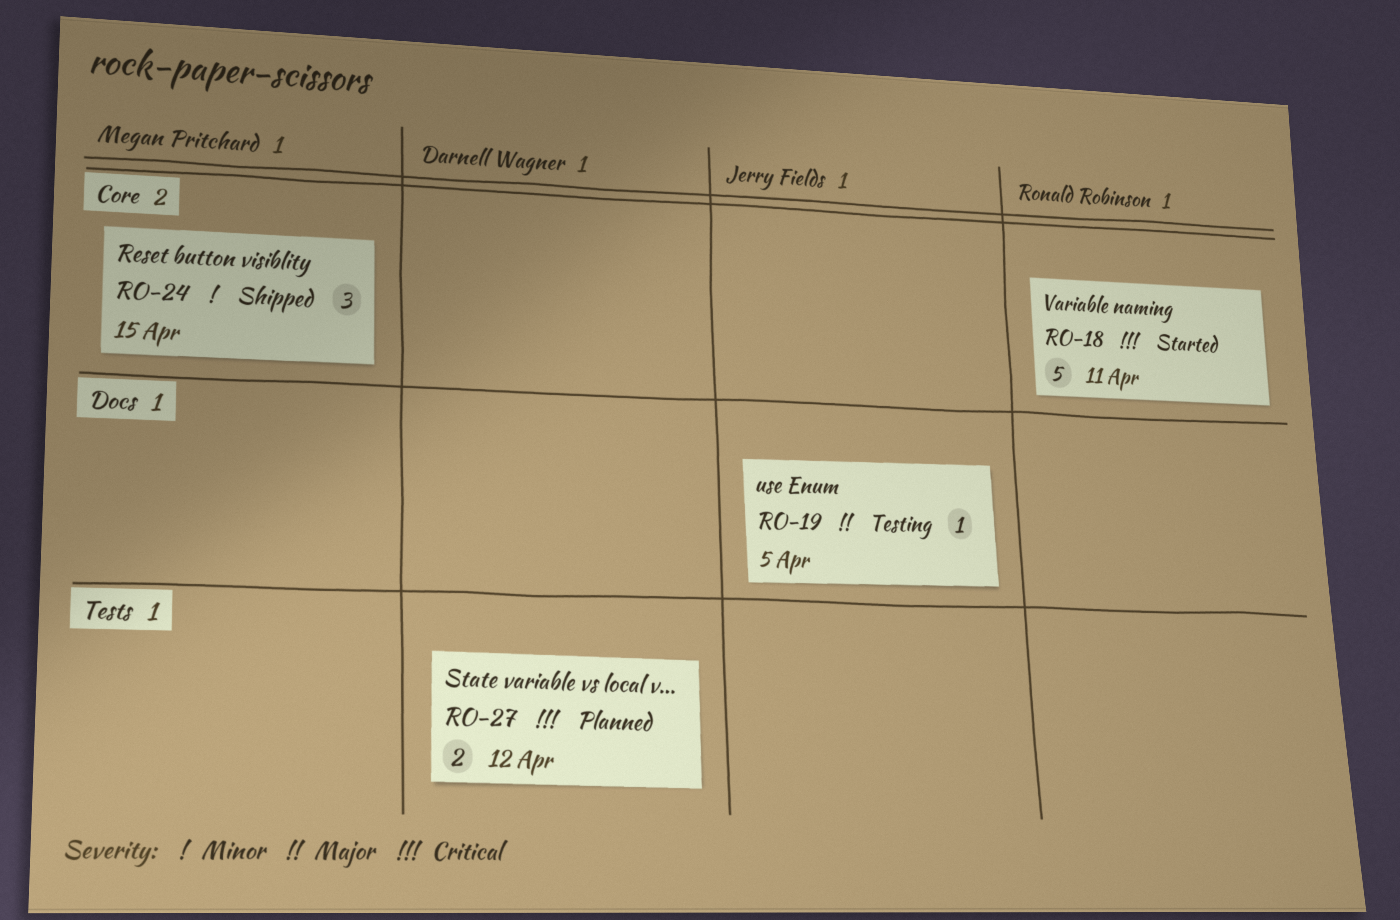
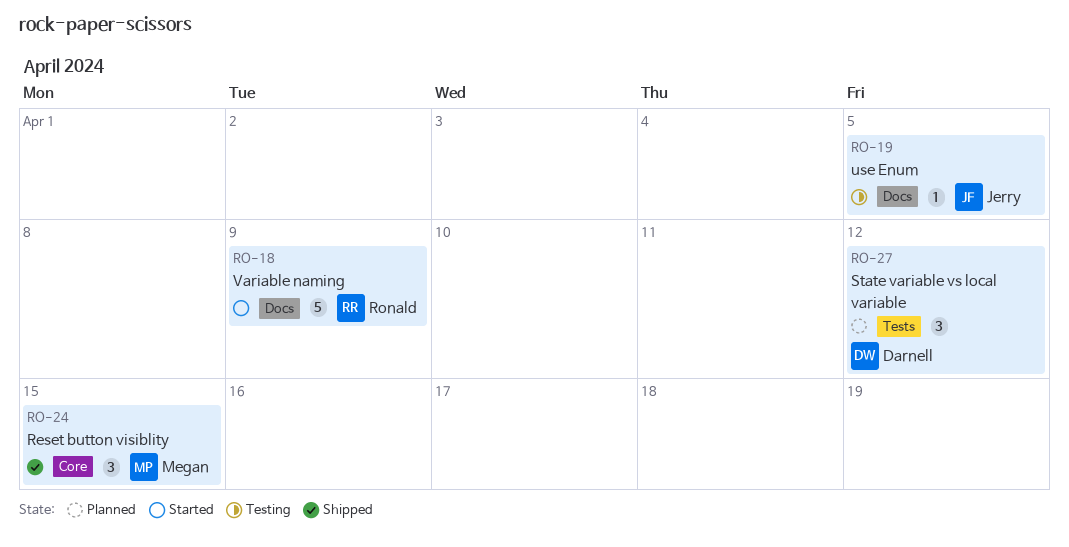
RO-18, label: Core -> Docs
RO-18, due: Apr 11 -> Apr 9
RO-27, estimate: 2 -> 3

